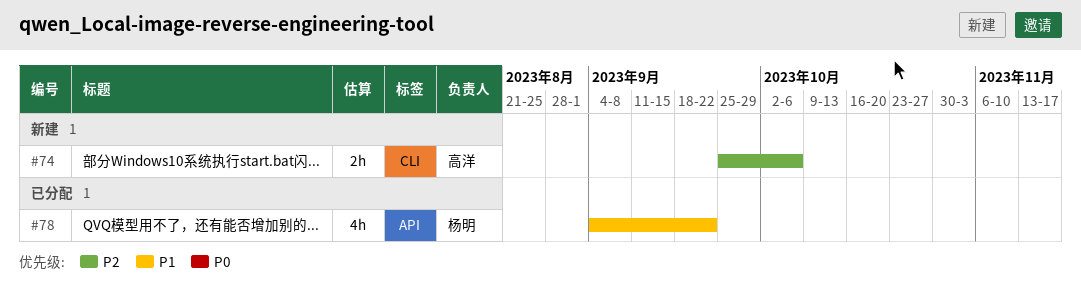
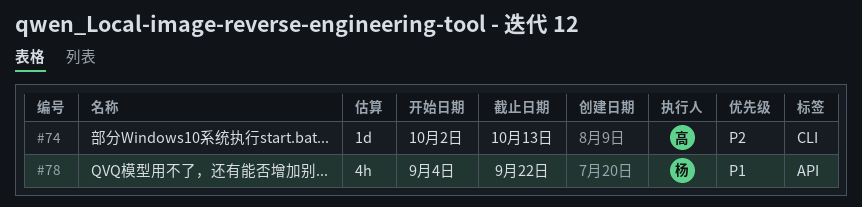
#74, estimate: 2h -> 1d
#74, start: Sep 25 -> Oct 2
#74, due: Oct 6 -> Oct 13

